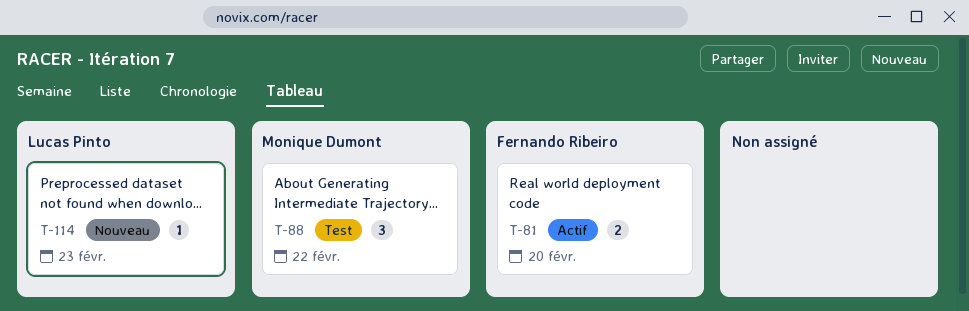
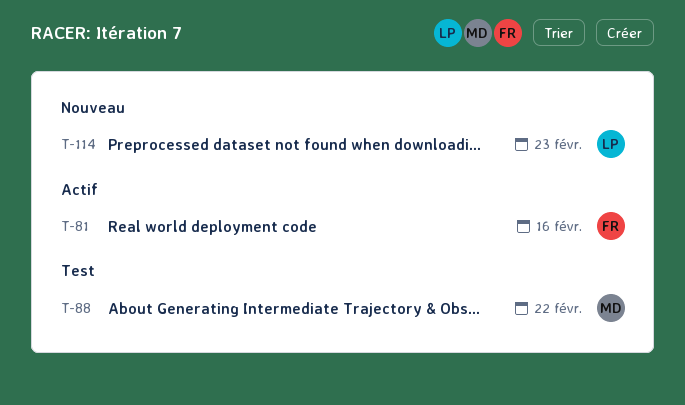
T-81, due: Feb 20 -> Feb 16

